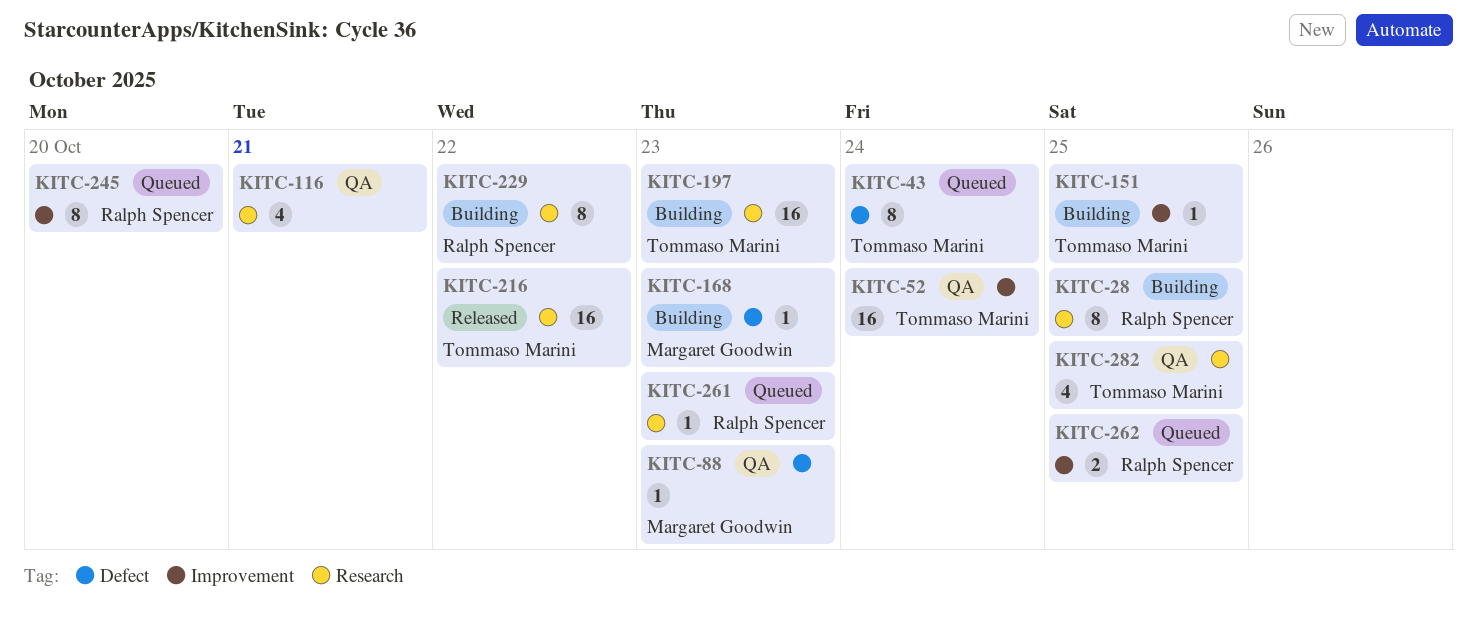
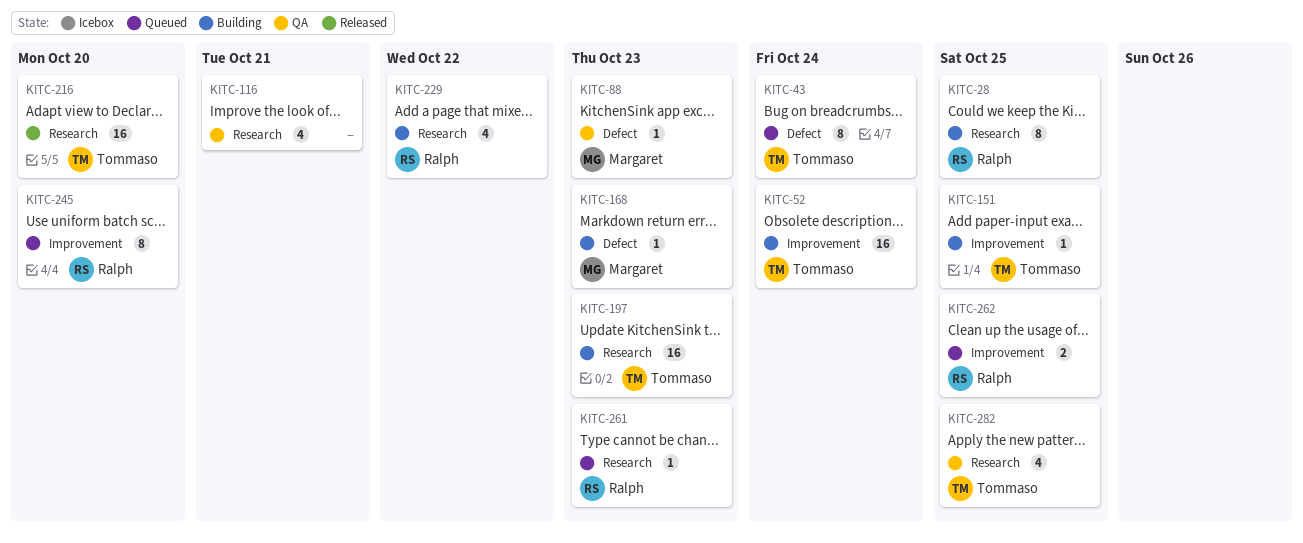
KITC-52, status: QA -> Building
KITC-216, due: Oct 22 -> Oct 20
KITC-229, estimate: 8 -> 4

